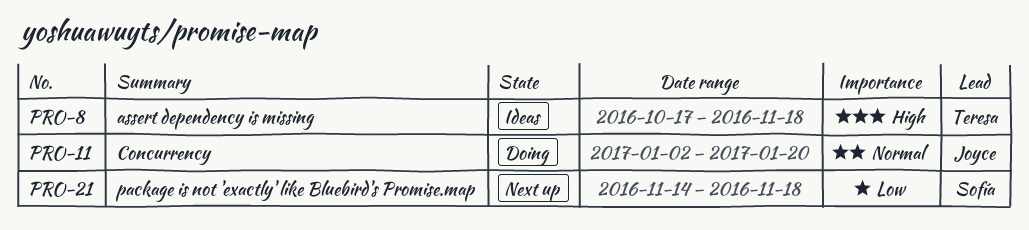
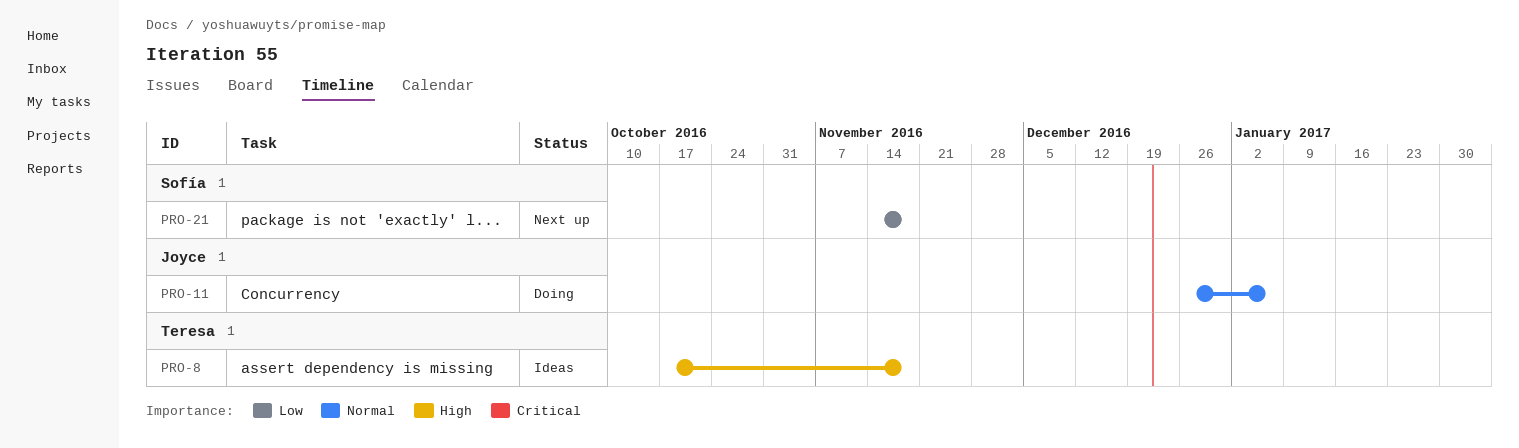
PRO-11, start: Jan 2 -> Dec 26
PRO-11, due: Jan 20 -> Jan 6

